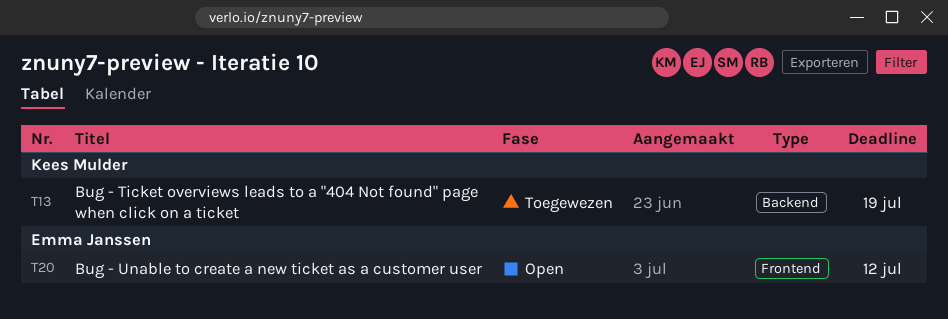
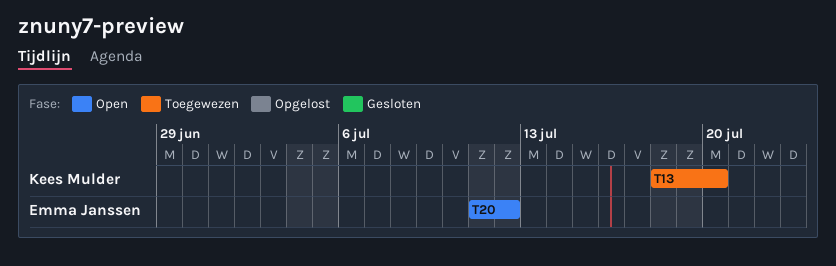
T13, due: Jul 19 -> Jul 20

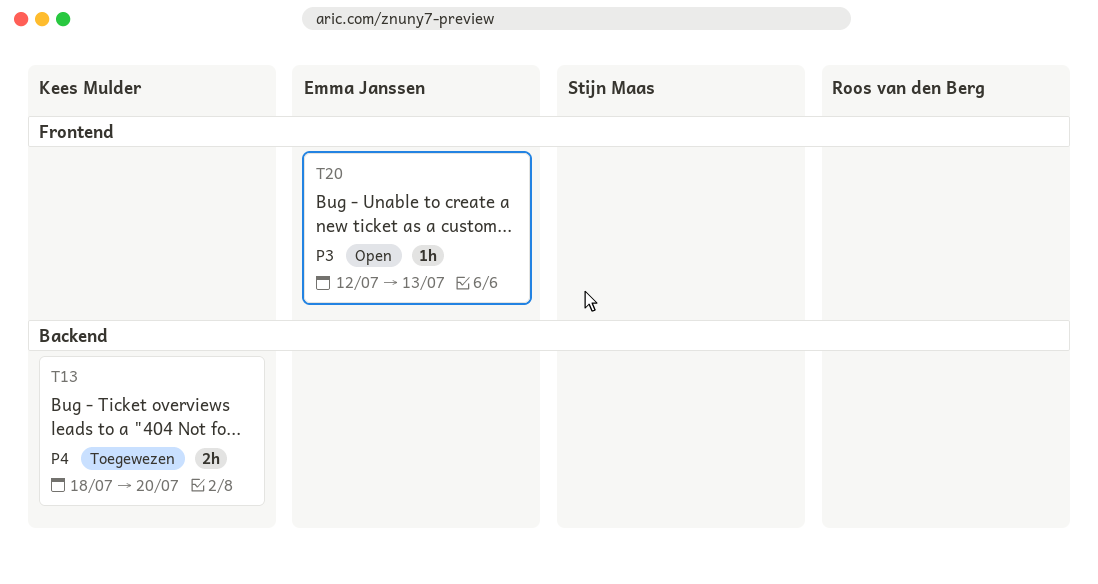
T20, start: Jul 11 -> Jul 12
T20, due: Jul 12 -> Jul 13

